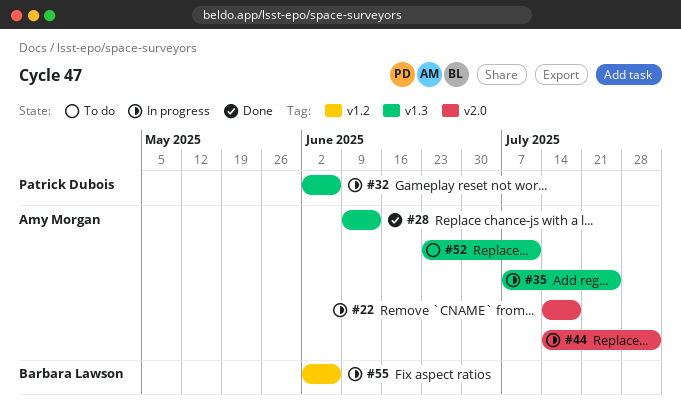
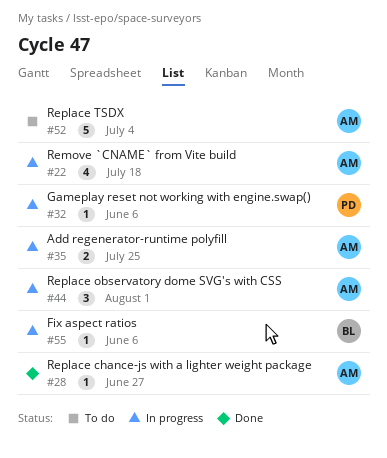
#28, due: Jun 13 -> Jun 27
#52, due: Jul 11 -> Jul 4

